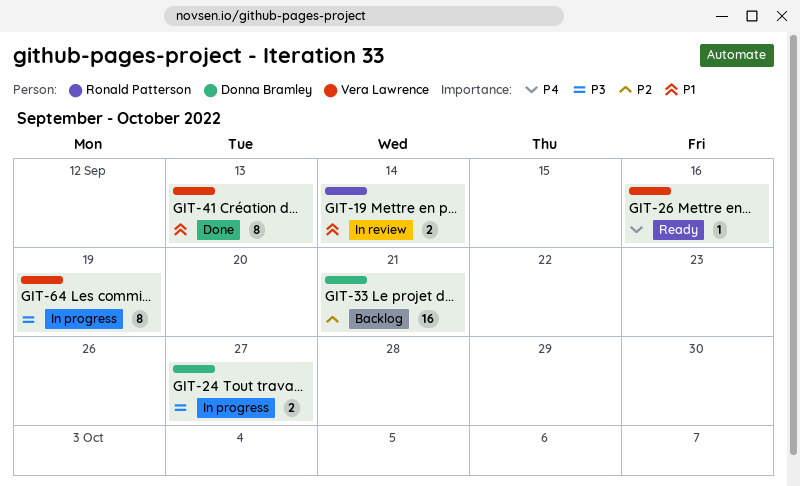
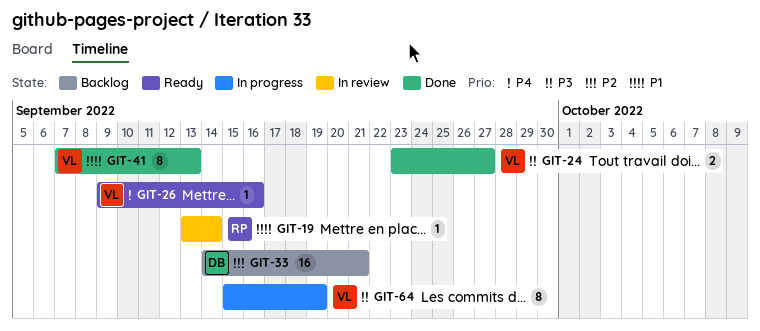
GIT-19, estimate: 2 -> 1
GIT-24, status: In progress -> Done
GIT-24, owner: Donna Bramley -> Vera Lawrence

